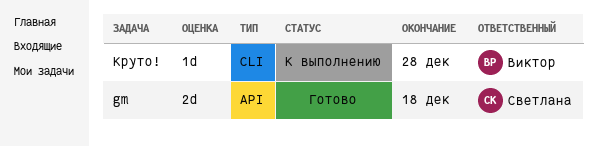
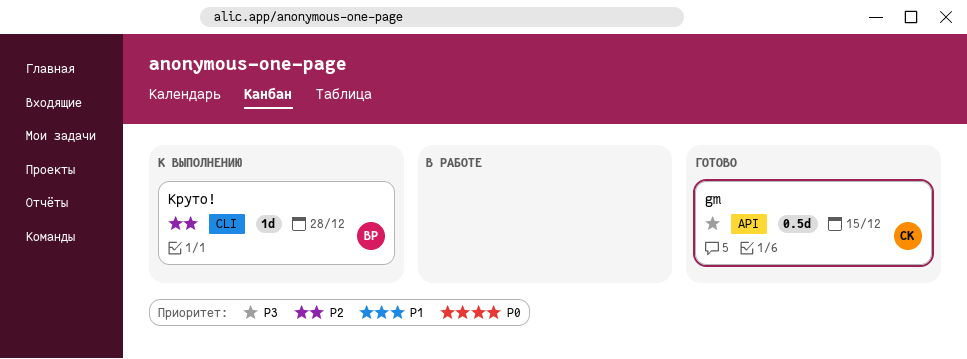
gm, estimate: 2d -> 0.5d
gm, due: Dec 18 -> Dec 15

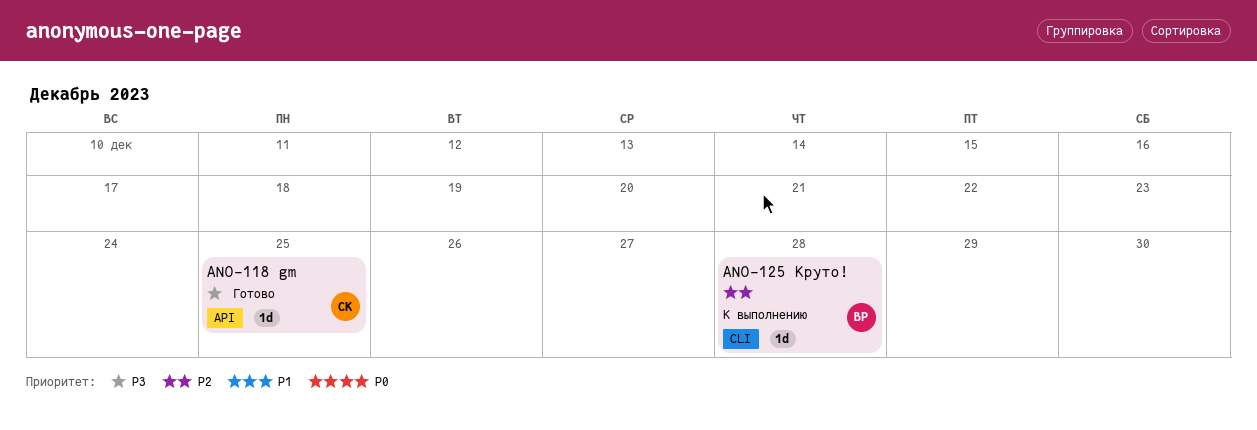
gm, estimate: 0.5d -> 1d
gm, due: Dec 15 -> Dec 25

